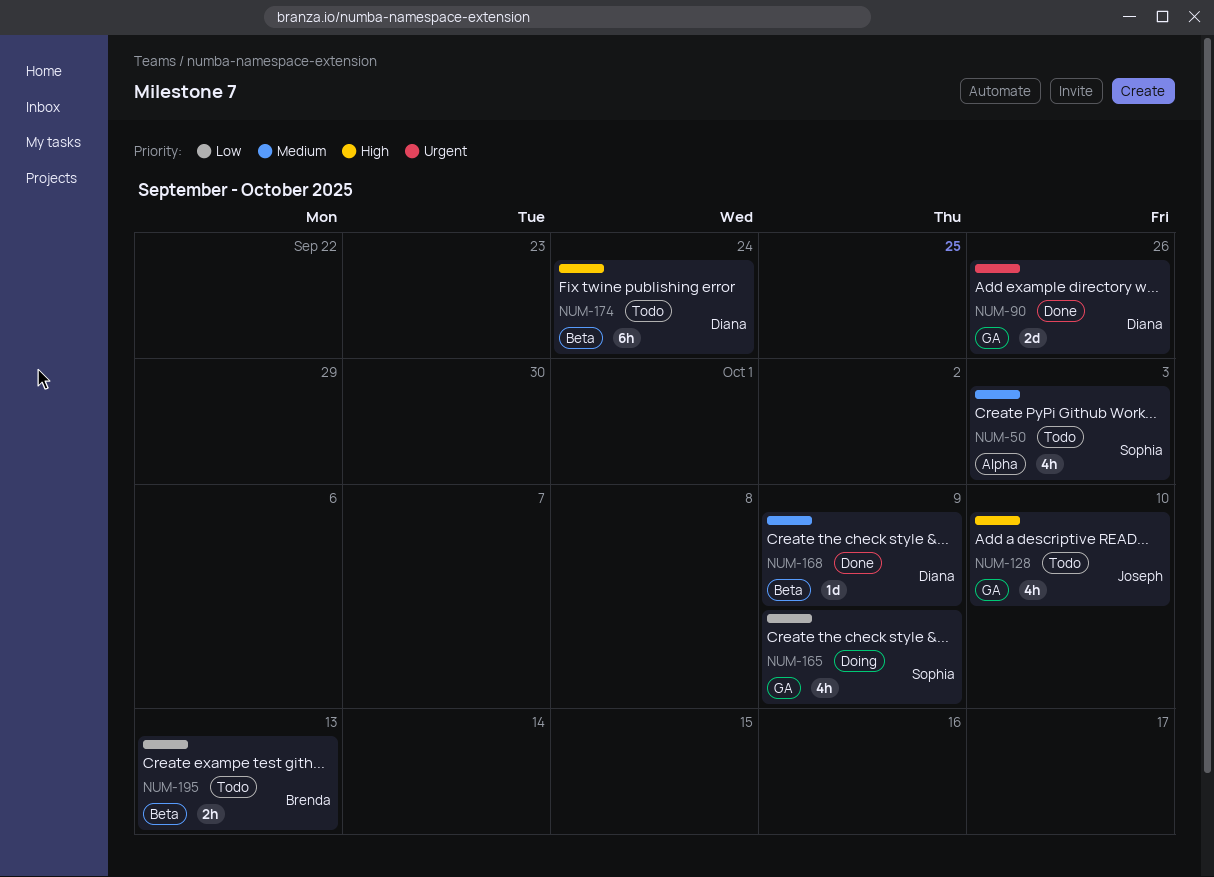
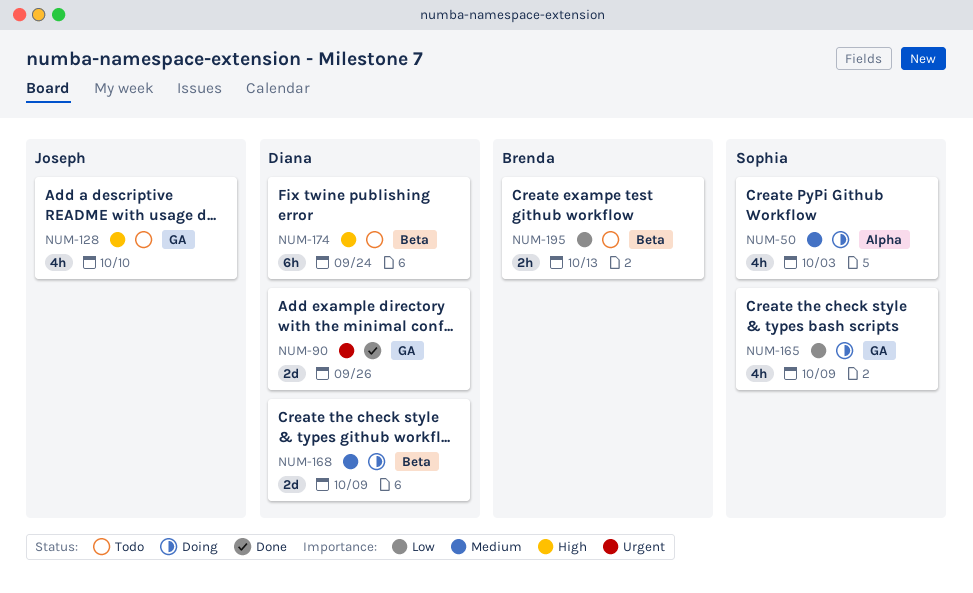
NUM-50, status: Todo -> Doing
NUM-168, status: Done -> Doing
NUM-168, estimate: 1d -> 2d

